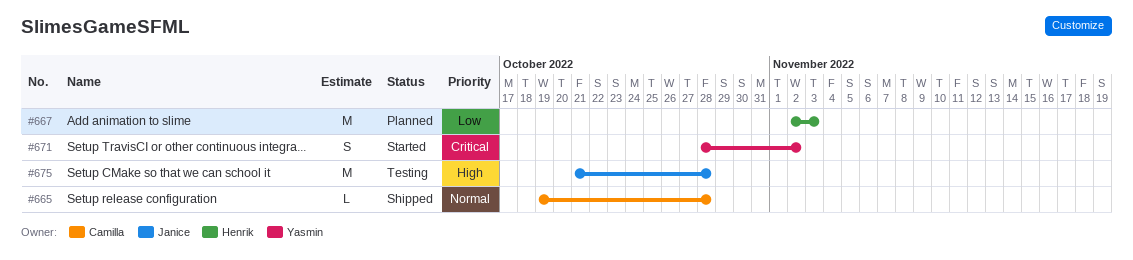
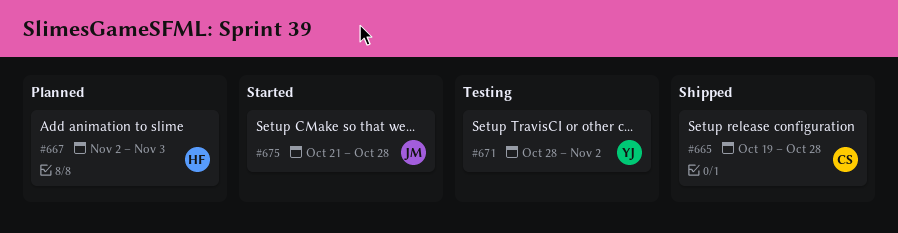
#671, status: Started -> Testing
#675, status: Testing -> Started

